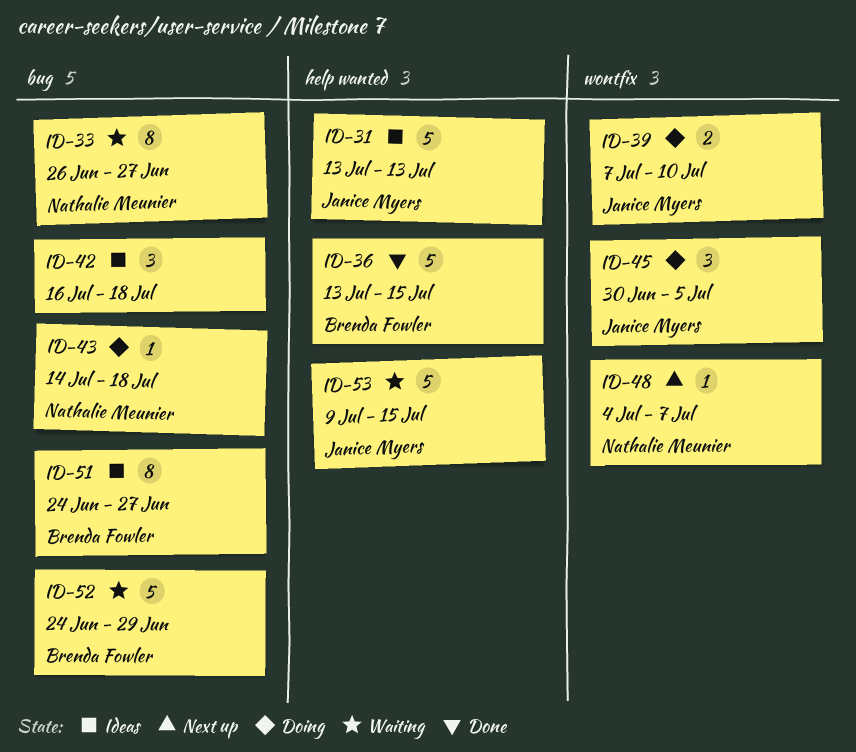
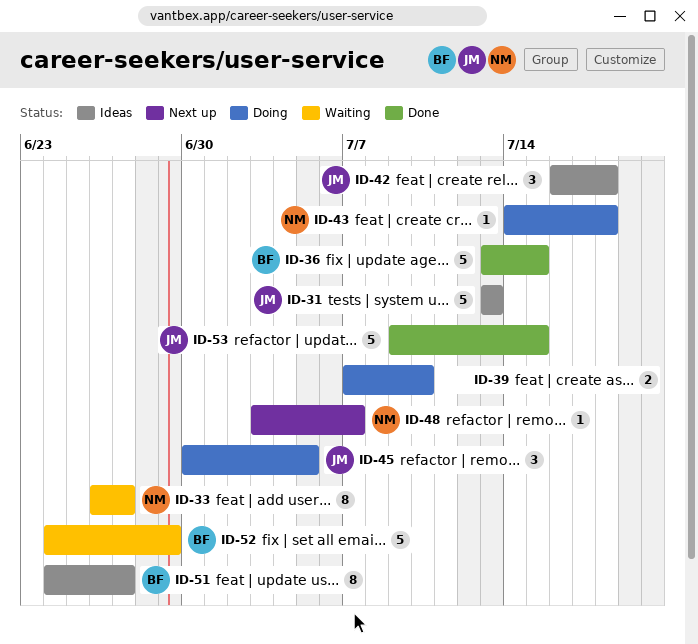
ID-39, owner: Janice Myers -> none
ID-42, owner: none -> Janice Myers
ID-48, start: Jul 4 -> Jul 3
ID-53, status: Waiting -> Done

